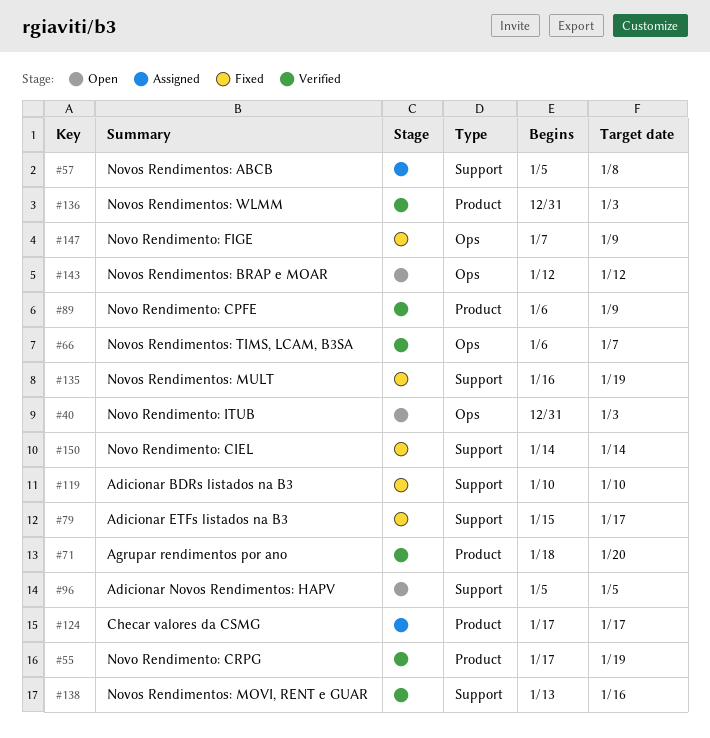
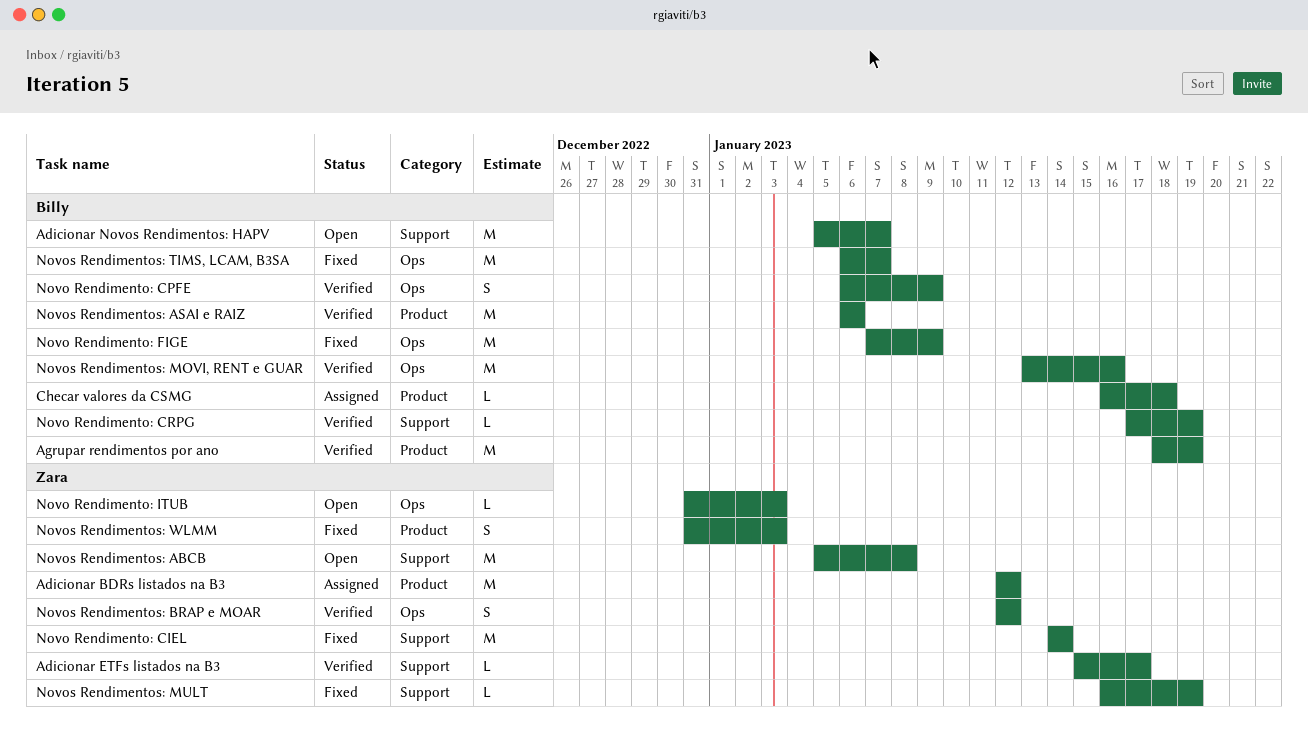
Adicionar BDRs listados na B3, status: Fixed -> Assigned
Adicionar BDRs listados na B3, label: Support -> Product
Adicionar BDRs listados na B3, start: Jan 10 -> Jan 12
Adicionar BDRs listados na B3, due: Jan 10 -> Jan 12
Adicionar ETFs listados na B3, status: Fixed -> Verified
Adicionar Novos Rendimentos: HAPV, due: Jan 5 -> Jan 7
Agrupar rendimentos por ano, due: Jan 20 -> Jan 19
Checar valores da CSMG, start: Jan 17 -> Jan 16
Checar valores da CSMG, due: Jan 17 -> Jan 18
Novo Rendimento: CPFE, label: Product -> Ops
Novo Rendimento: CRPG, label: Product -> Support
Novos Rendimentos: ABCB, status: Assigned -> Open
Novos Rendimentos: ASAI e RAIZ: none -> present
Novos Rendimentos: BRAP e MOAR, status: Open -> Verified
Novos Rendimentos: MOVI, RENT e GUAR, label: Support -> Ops
Novos Rendimentos: TIMS, LCAM, B3SA, status: Verified -> Fixed
Novos Rendimentos: WLMM, status: Verified -> Fixed

